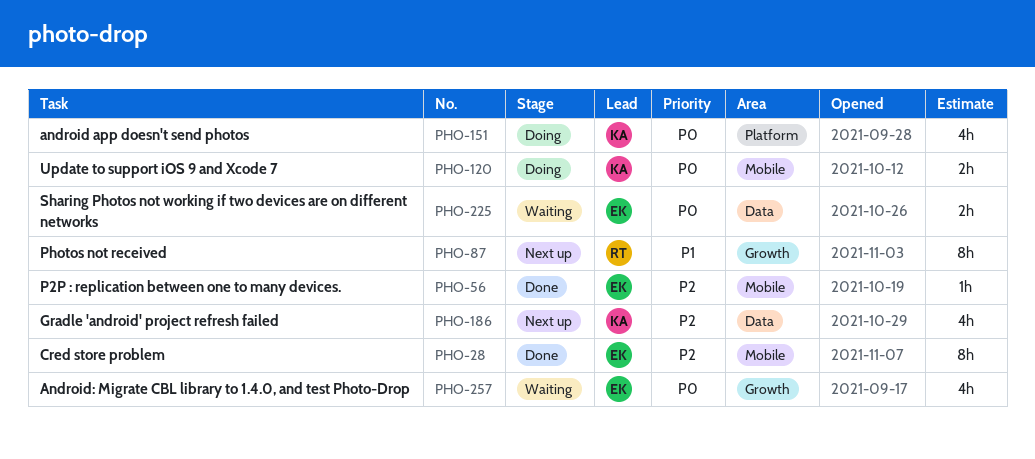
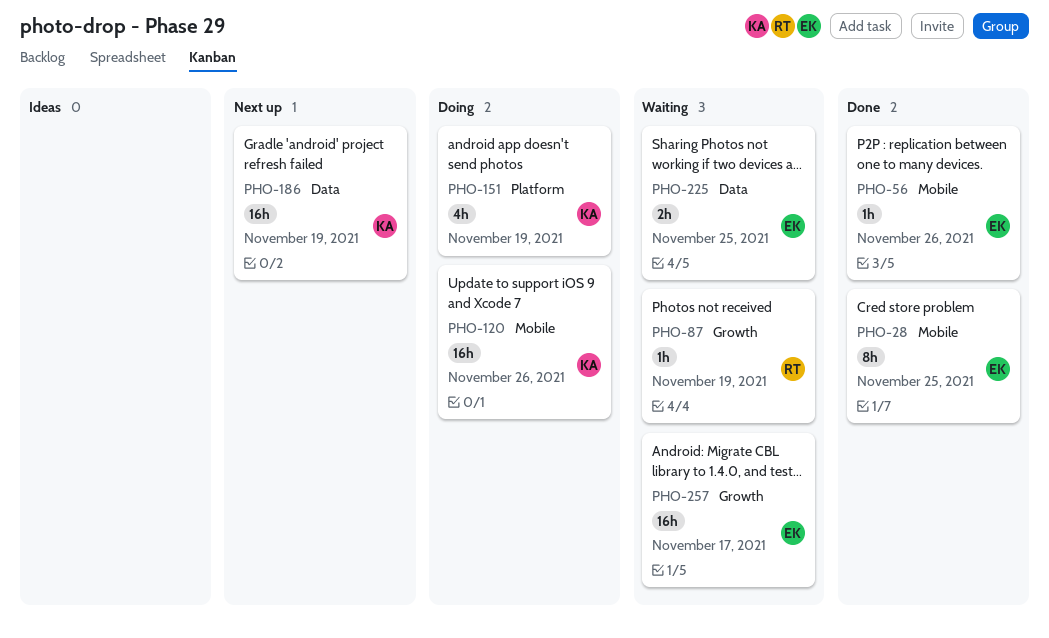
PHO-87, status: Next up -> Waiting
PHO-87, estimate: 8h -> 1h
PHO-120, estimate: 2h -> 16h
PHO-186, estimate: 4h -> 16h
PHO-257, estimate: 4h -> 16h

